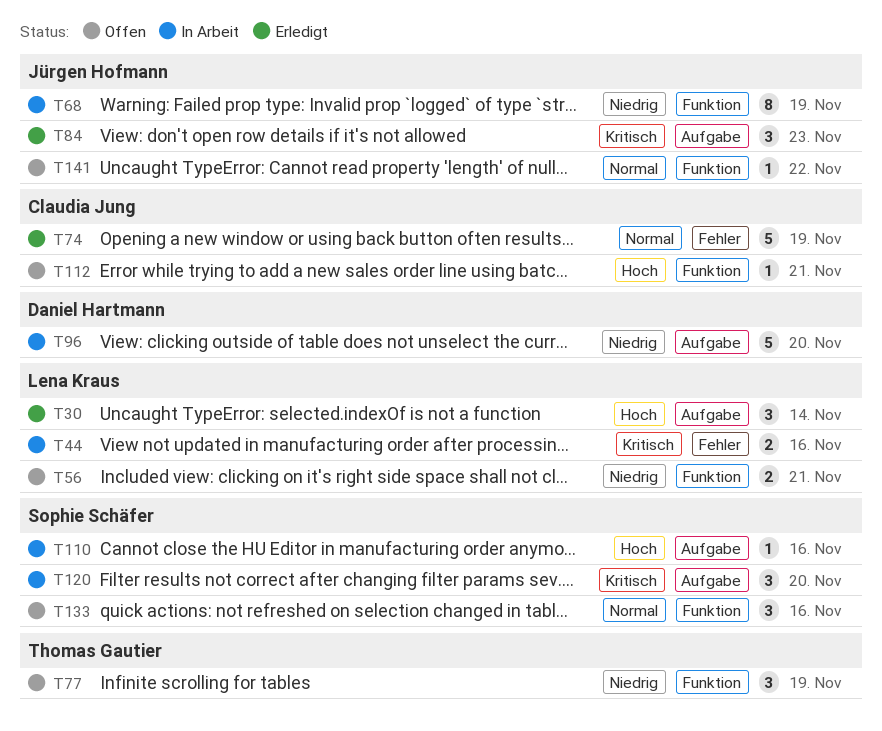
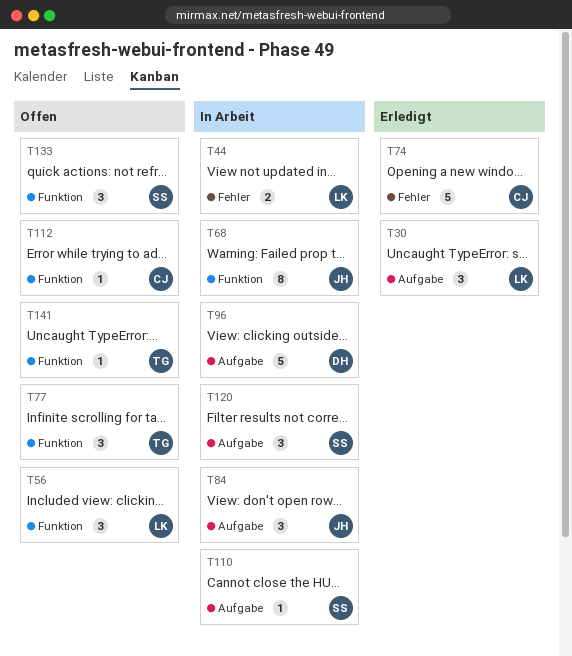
T56, estimate: 2 -> 3
T84, status: Erledigt -> In Arbeit
T141, owner: Jürgen Hofmann -> Thomas Gautier

